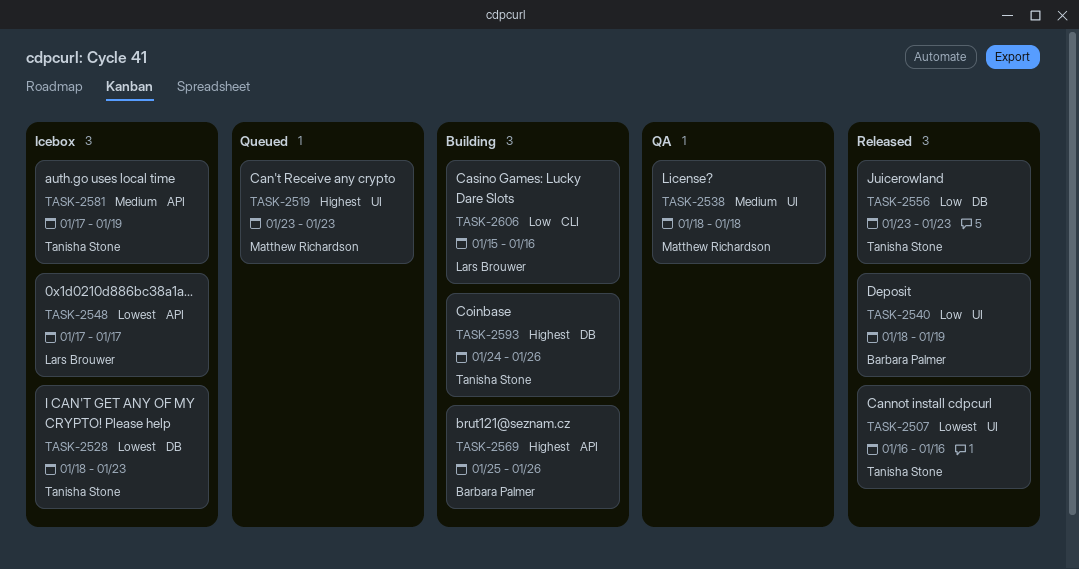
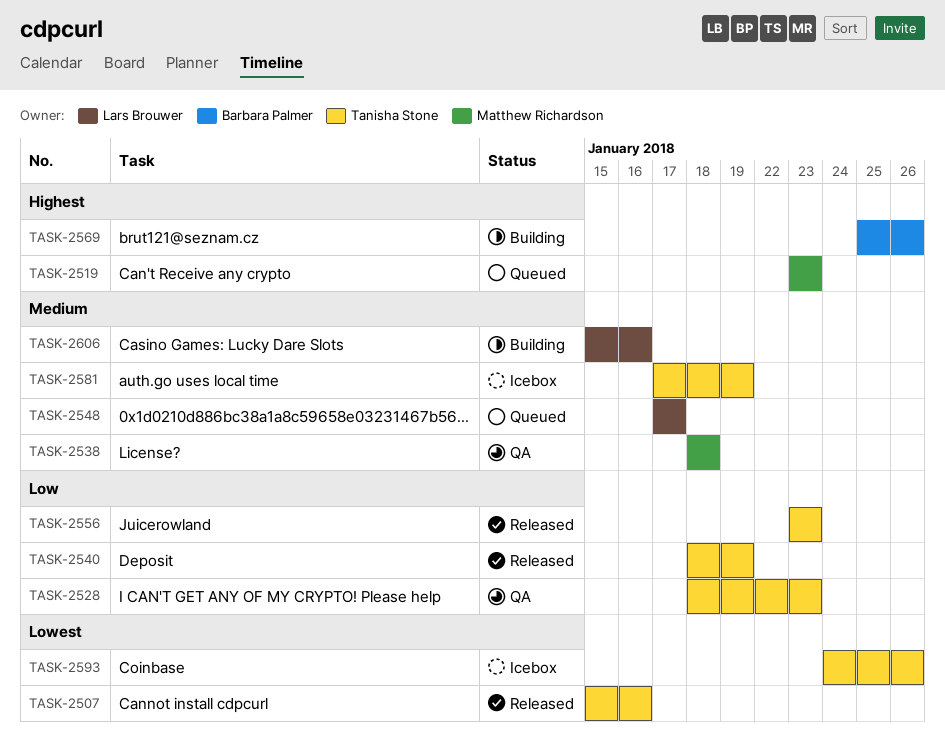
TASK-2507, start: Jan 16 -> Jan 15
TASK-2528, status: Icebox -> QA
TASK-2528, priority: Lowest -> Low
TASK-2540, owner: Barbara Palmer -> Tanisha Stone
TASK-2548, status: Icebox -> Queued
TASK-2548, priority: Lowest -> Medium
TASK-2593, status: Building -> Icebox
TASK-2593, priority: Highest -> Lowest
TASK-2606, priority: Low -> Medium

